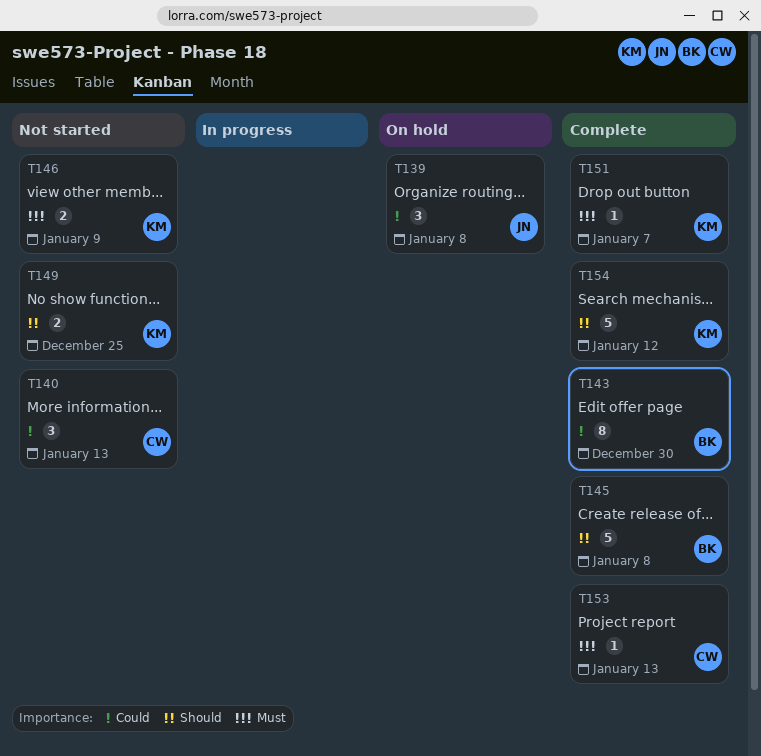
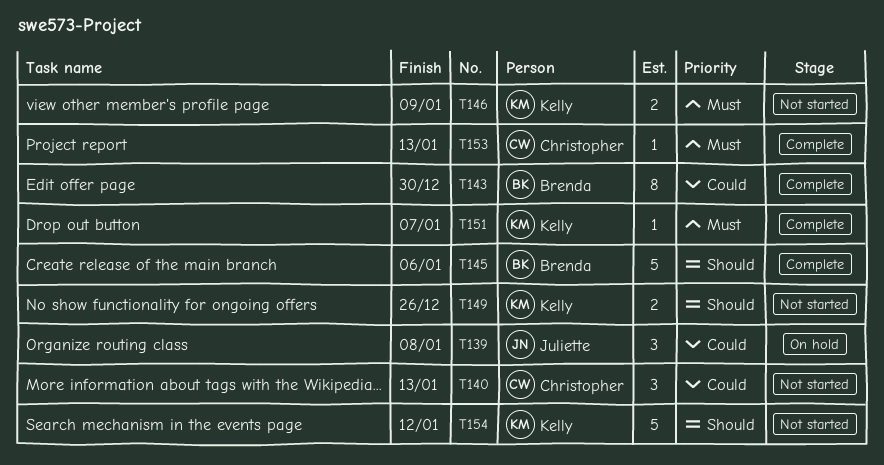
T145, due: Jan 8 -> Jan 6
T149, due: Dec 25 -> Dec 26
T154, status: Complete -> Not started

